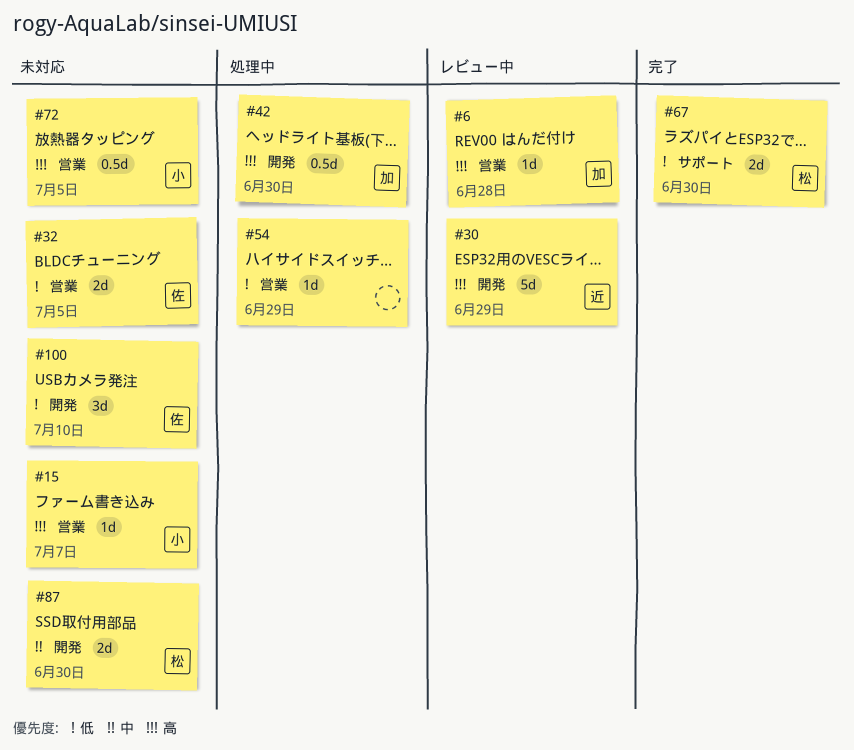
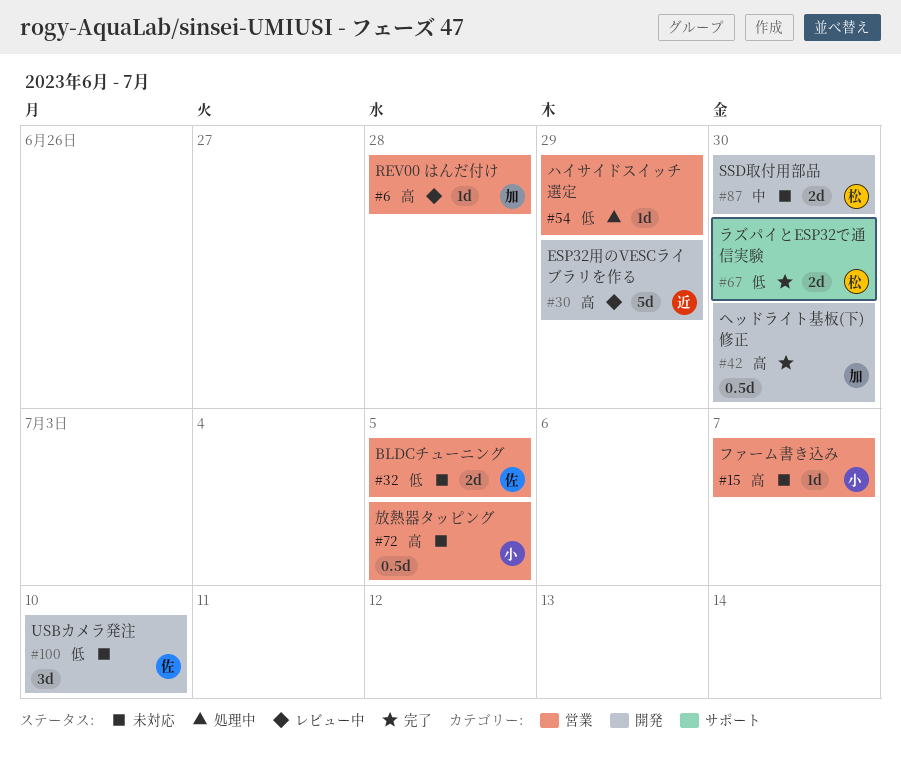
#42, status: 処理中 -> 完了

